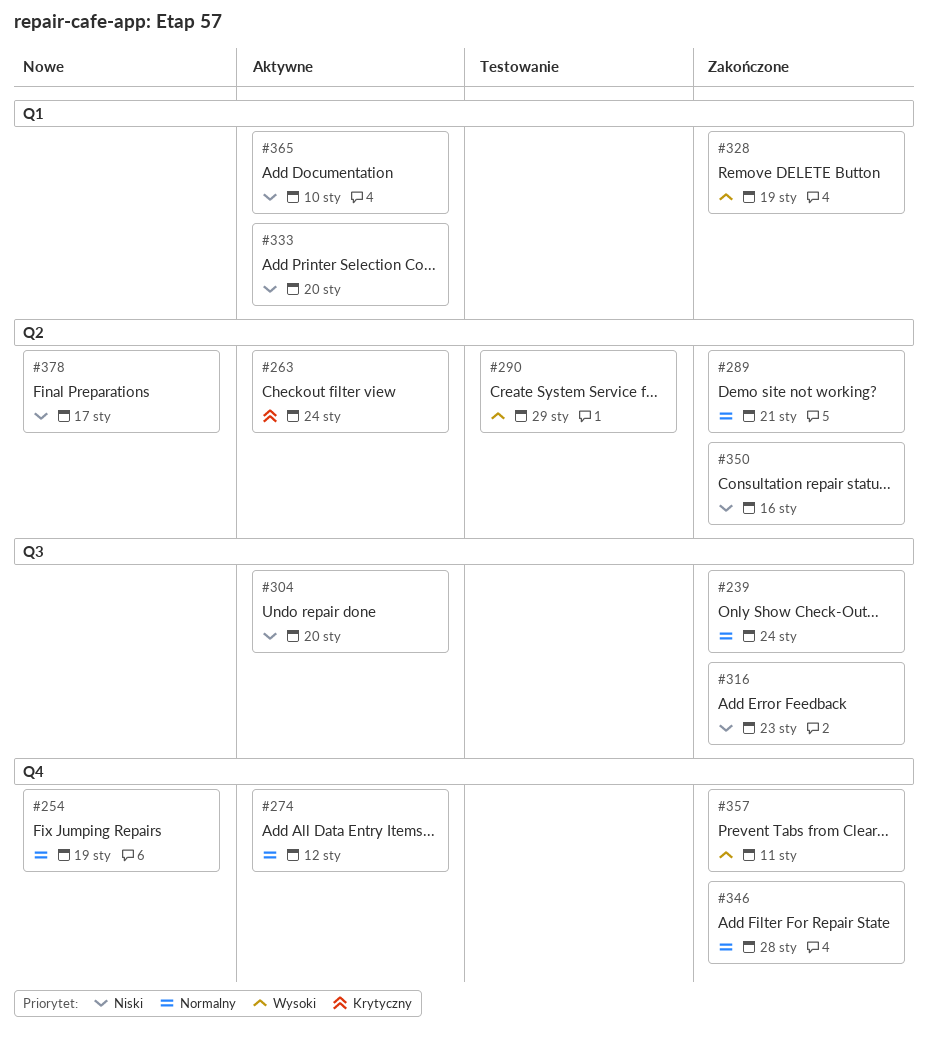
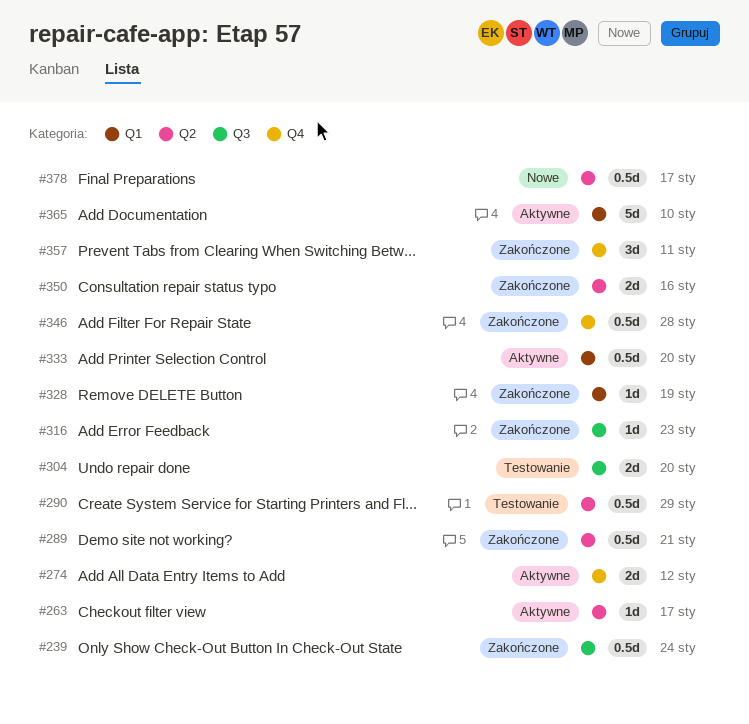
#254: present -> none
#263, due: Jan 24 -> Jan 17
#304, status: Aktywne -> Testowanie

